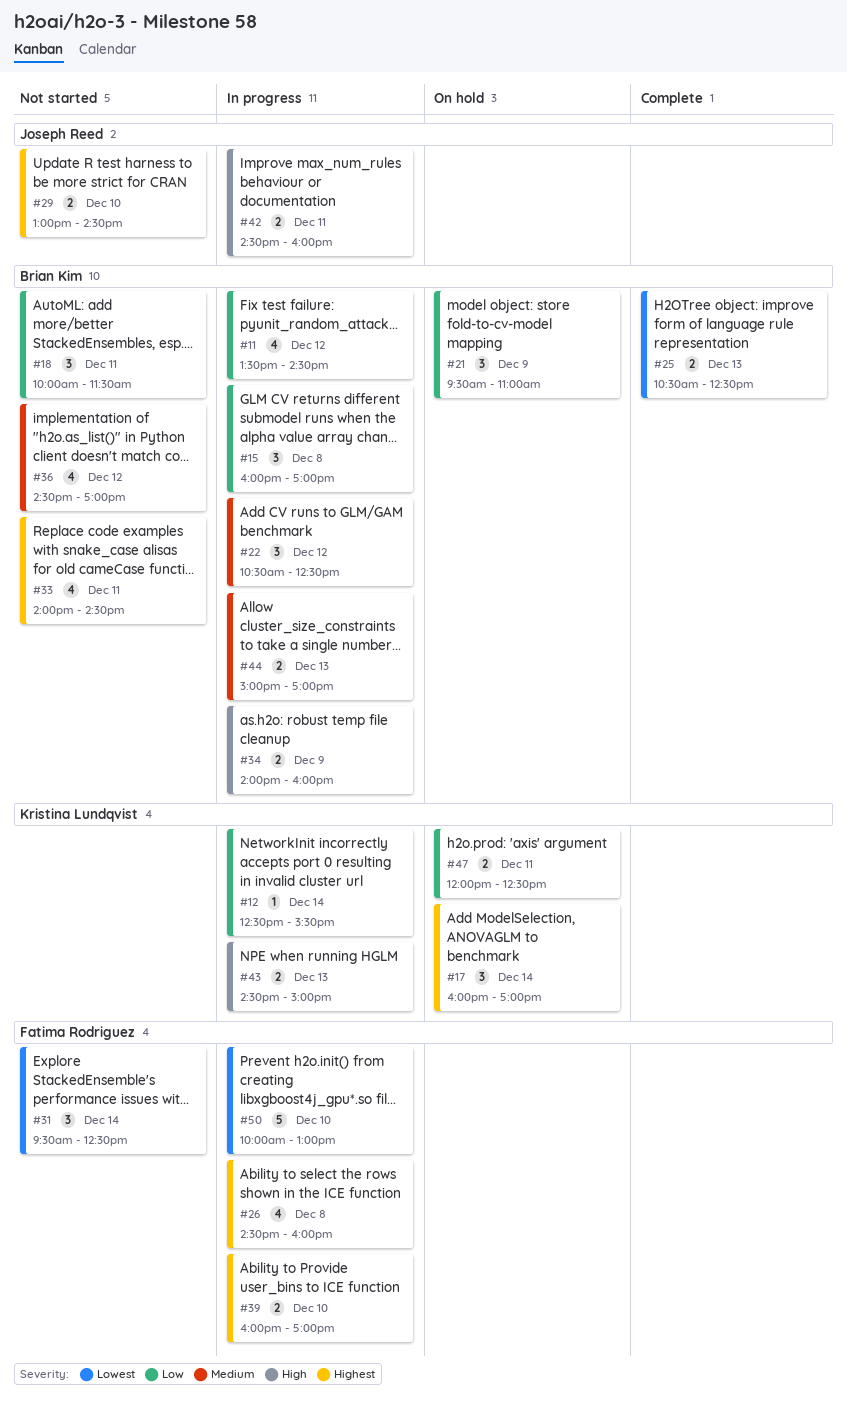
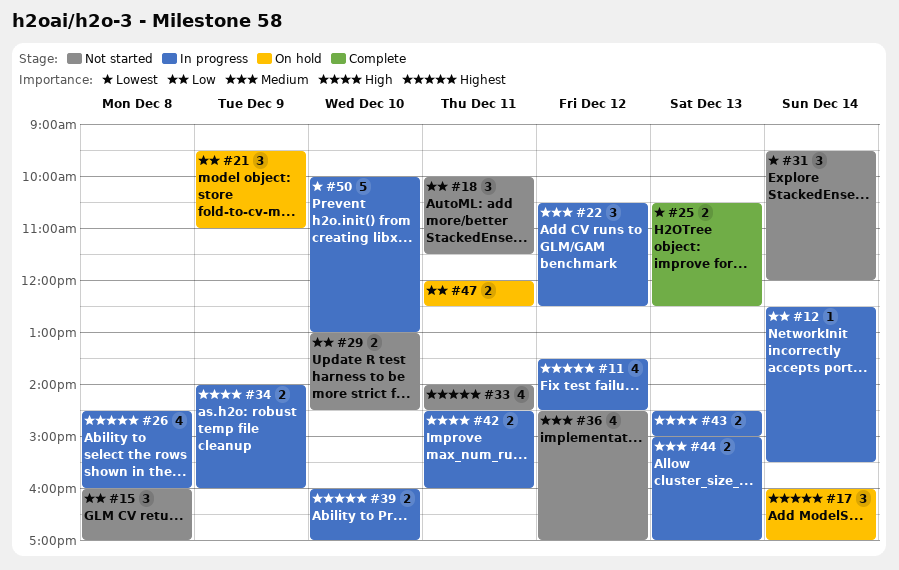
#11, priority: Low -> Highest
#15, status: In progress -> Not started
#29, priority: Highest -> Low
#31, ends: 12:30 -> 12:00

